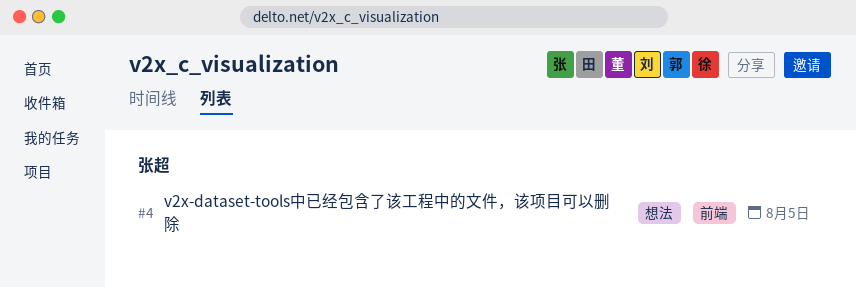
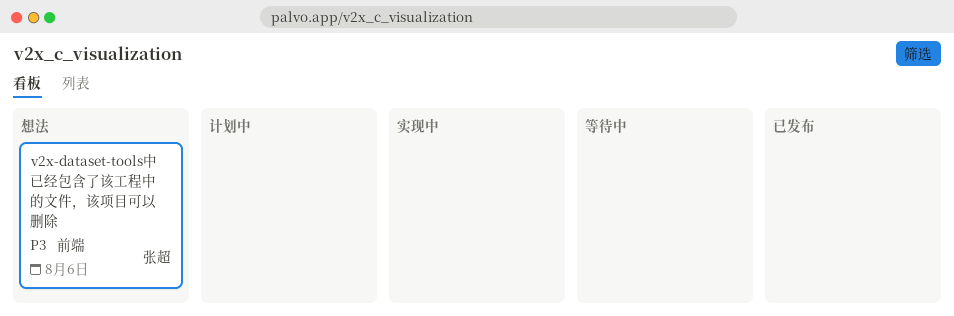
v2x-dataset-tools中已经包含了该工程中的文件，该项目可以删除, due: Aug 5 -> Aug 6

